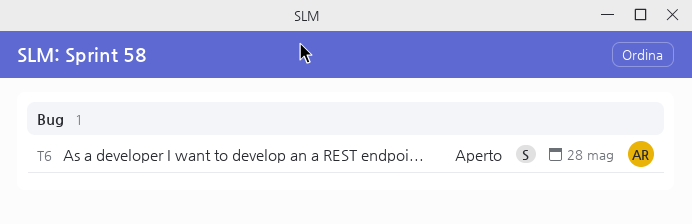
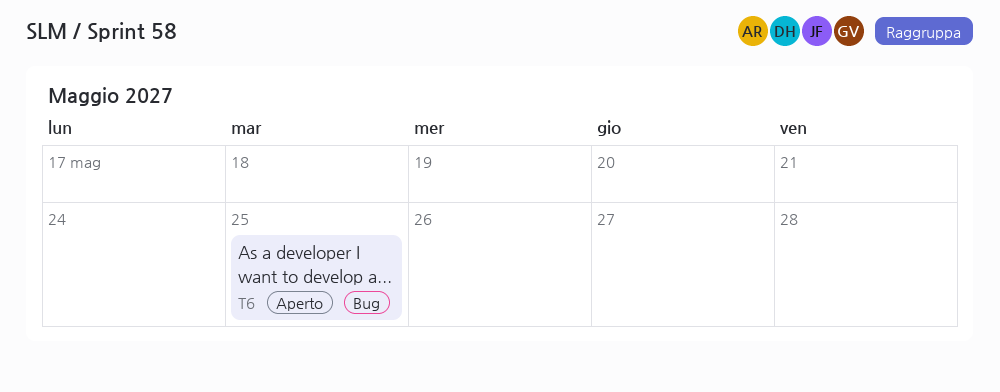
T6, due: May 28 -> May 25

